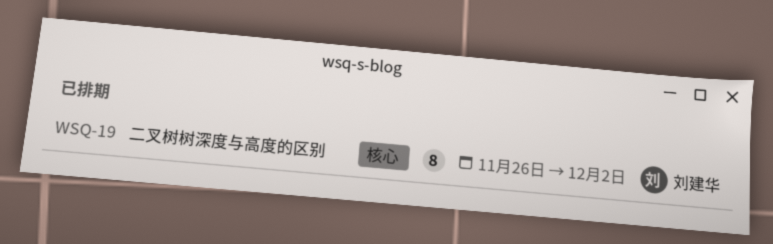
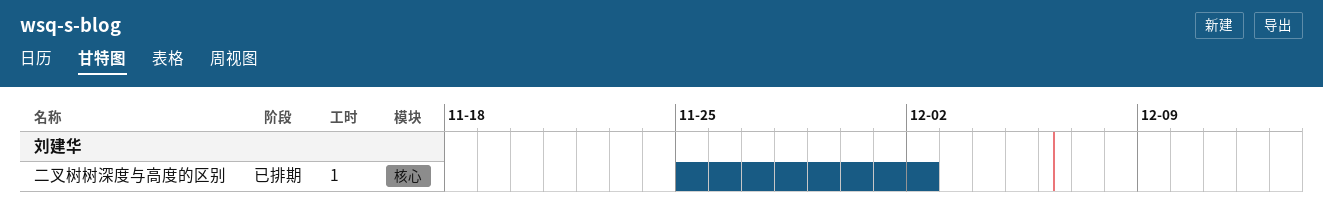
二叉树树深度与高度的区别, estimate: 8 -> 1
二叉树树深度与高度的区别, start: Nov 26 -> Nov 25

